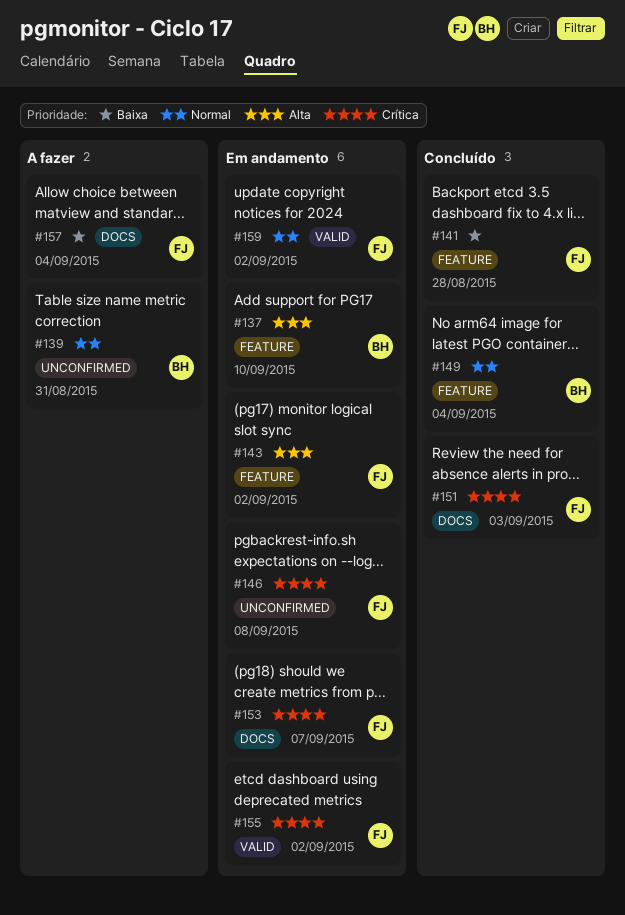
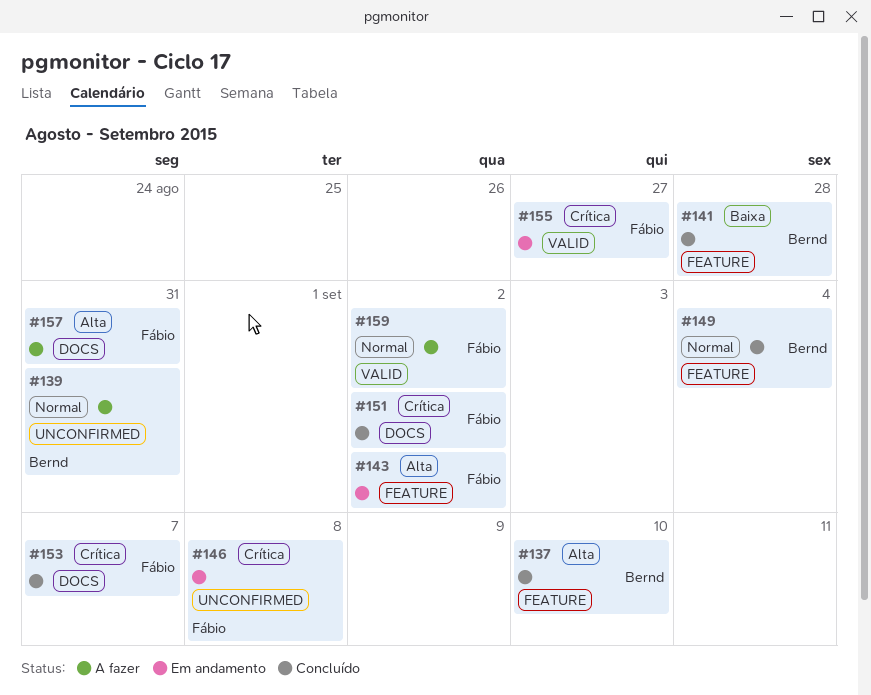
#137, status: Em andamento -> Concluído
#141, owner: Fábio -> Bernd
#151, due: Sep 3 -> Sep 2
#153, status: Em andamento -> Concluído
#155, due: Sep 2 -> Aug 27
#157, priority: Baixa -> Alta
#157, due: Sep 4 -> Aug 31
#159, status: Em andamento -> A fazer

